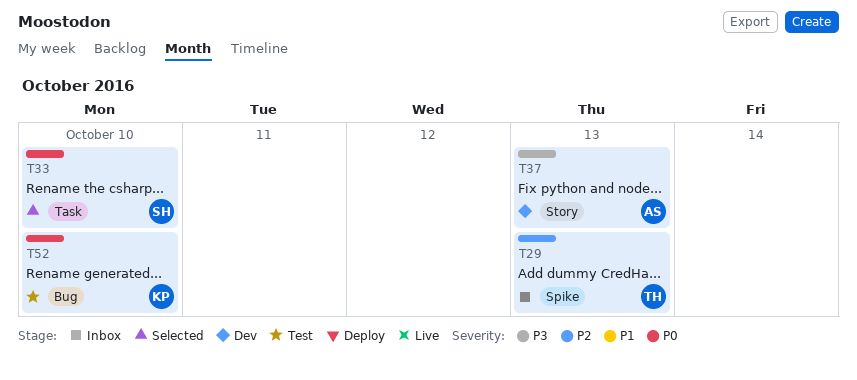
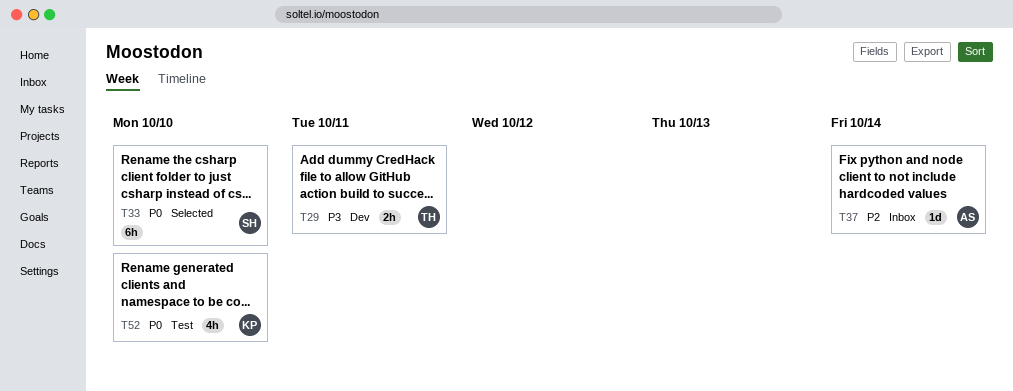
T29, status: Inbox -> Dev
T29, priority: P2 -> P3
T29, due: Oct 13 -> Oct 11
T37, status: Dev -> Inbox
T37, priority: P3 -> P2
T37, due: Oct 13 -> Oct 14

